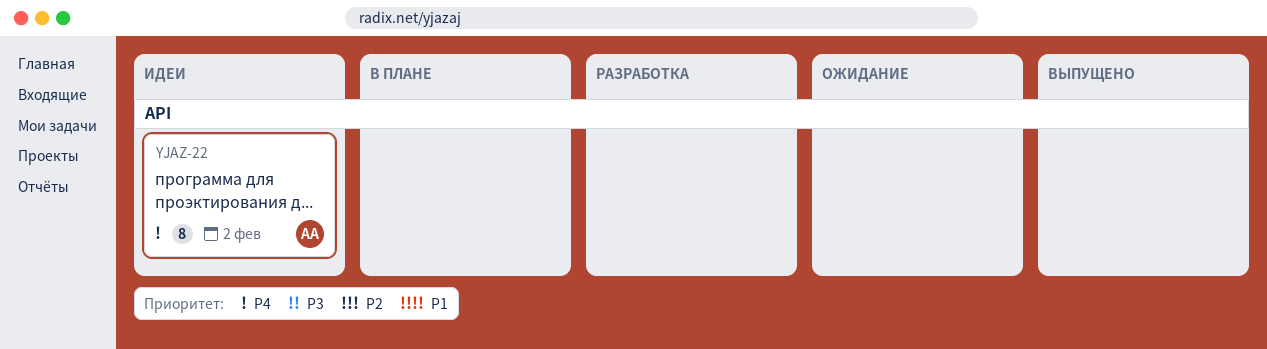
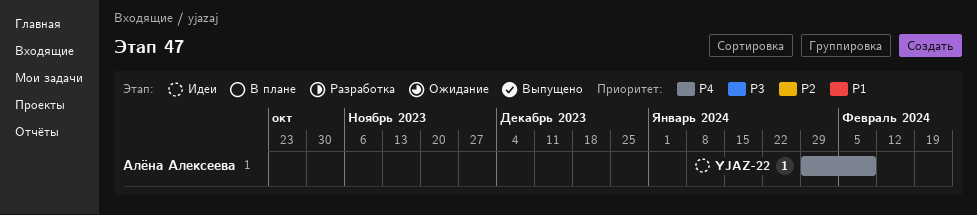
YJAZ-22, estimate: 8 -> 1
YJAZ-22, due: Feb 2 -> Feb 9

